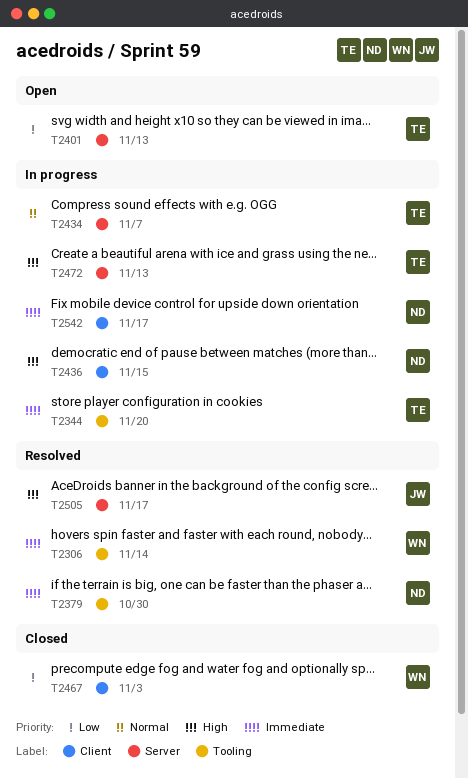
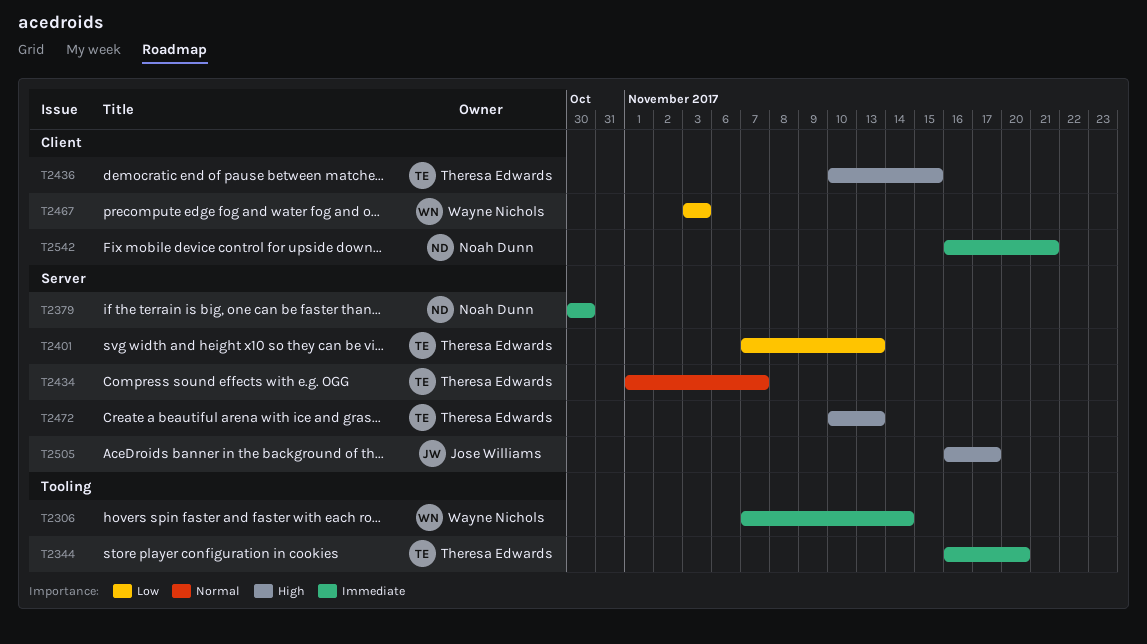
T2379, label: Tooling -> Server
T2436, owner: Noah Dunn -> Theresa Edwards
T2542, due: Nov 17 -> Nov 21

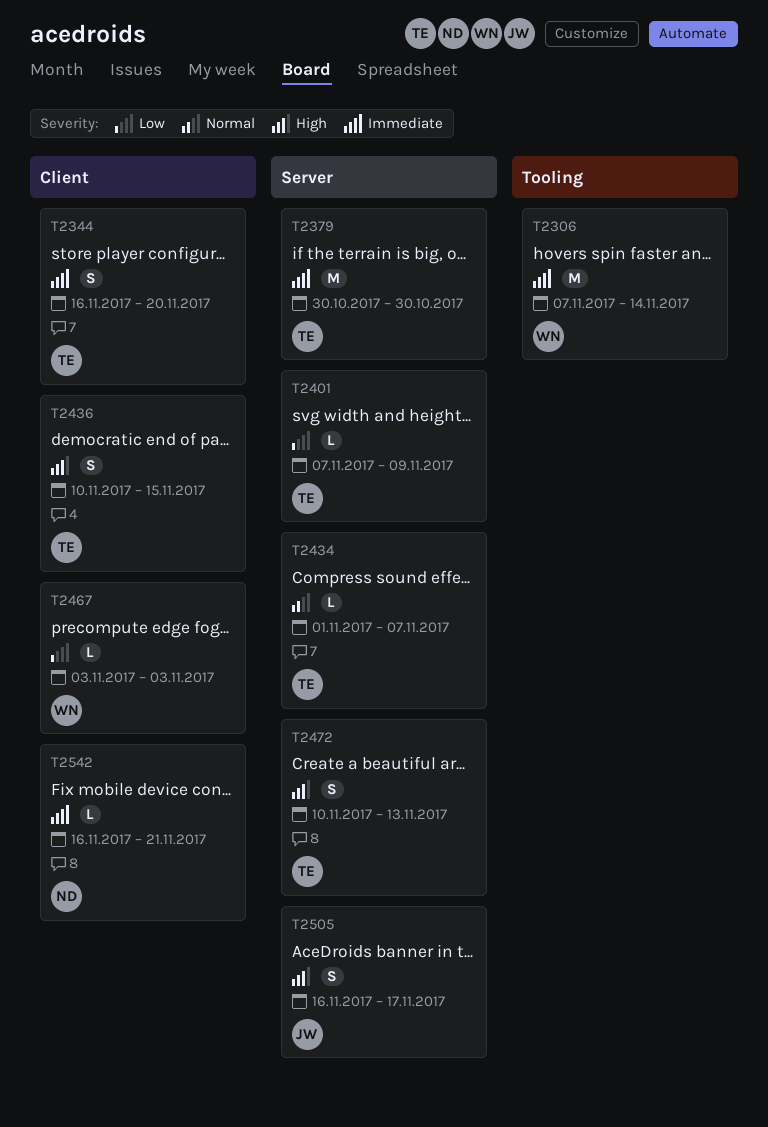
T2344, label: Tooling -> Client
T2379, owner: Noah Dunn -> Theresa Edwards
T2401, due: Nov 13 -> Nov 9

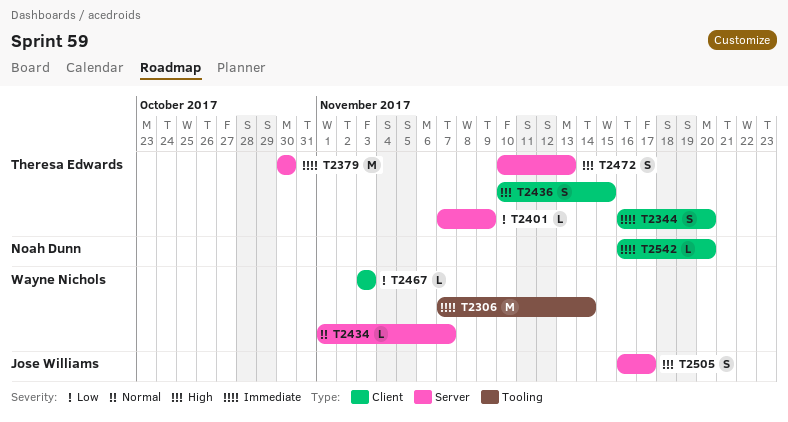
T2434, owner: Theresa Edwards -> Wayne Nichols
T2542, due: Nov 21 -> Nov 20

